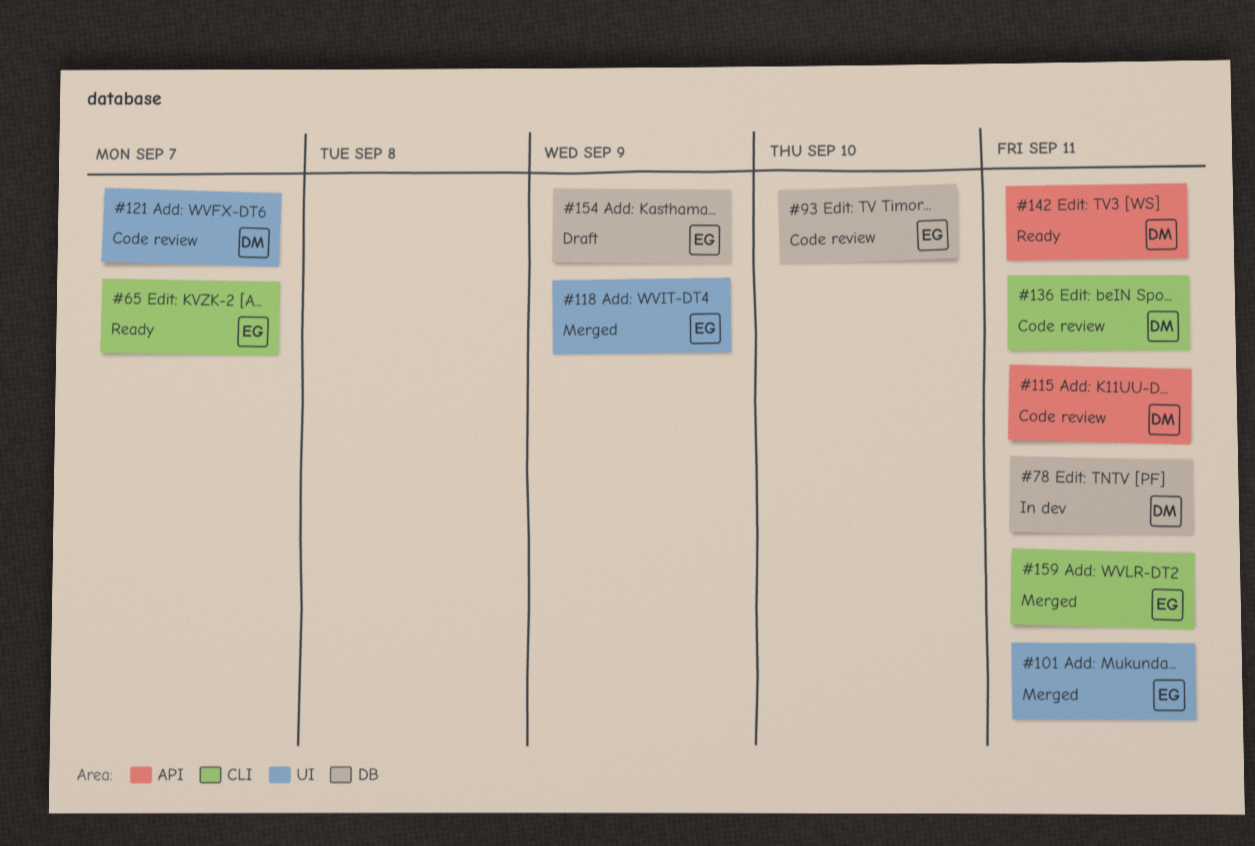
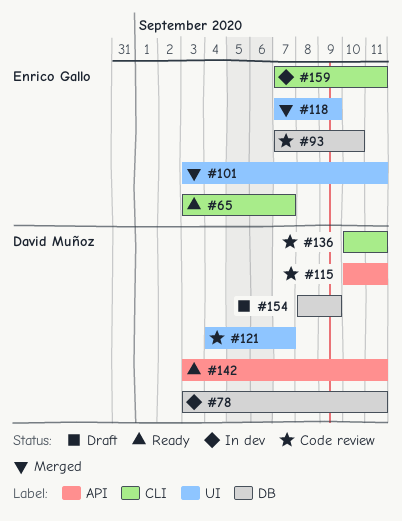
#154, owner: Enrico Gallo -> David Muñoz
#159, status: Merged -> In dev

